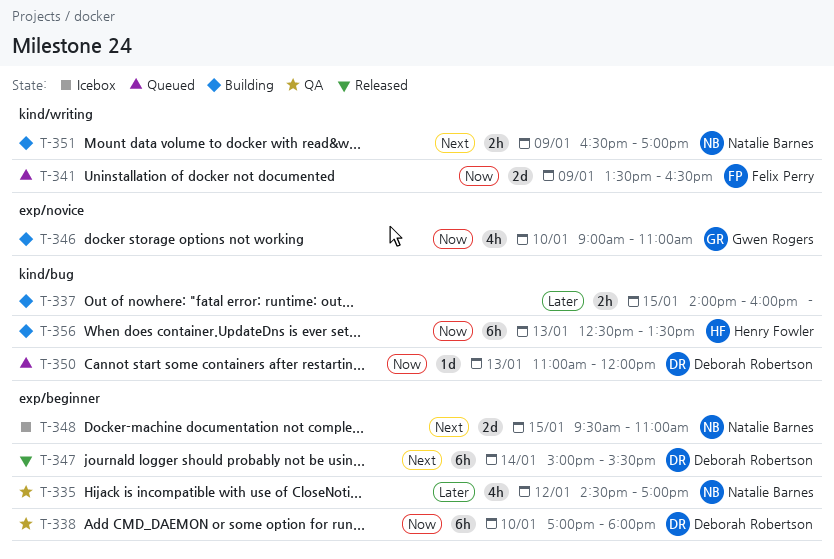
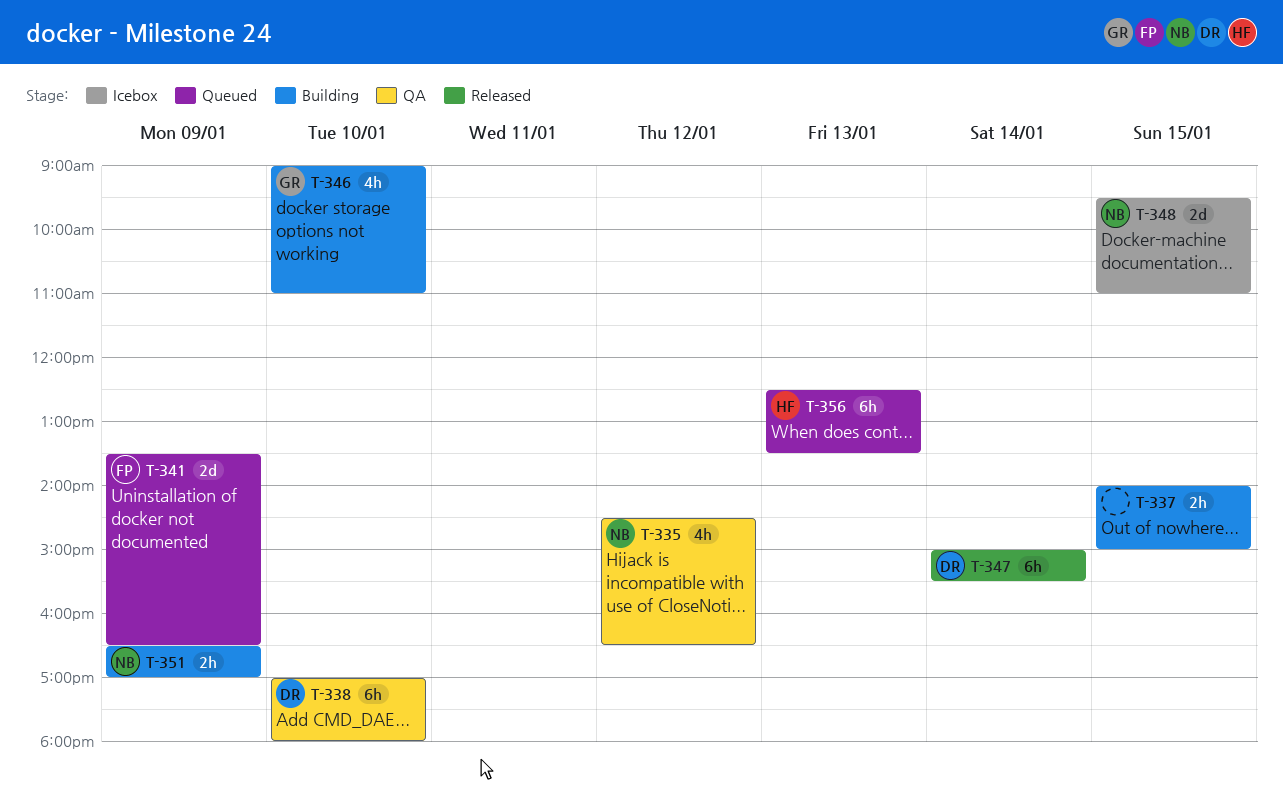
T-335, ends: 17:00 -> 16:30
T-337, ends: 16:00 -> 15:00
T-350: present -> none
T-356, status: Building -> Queued

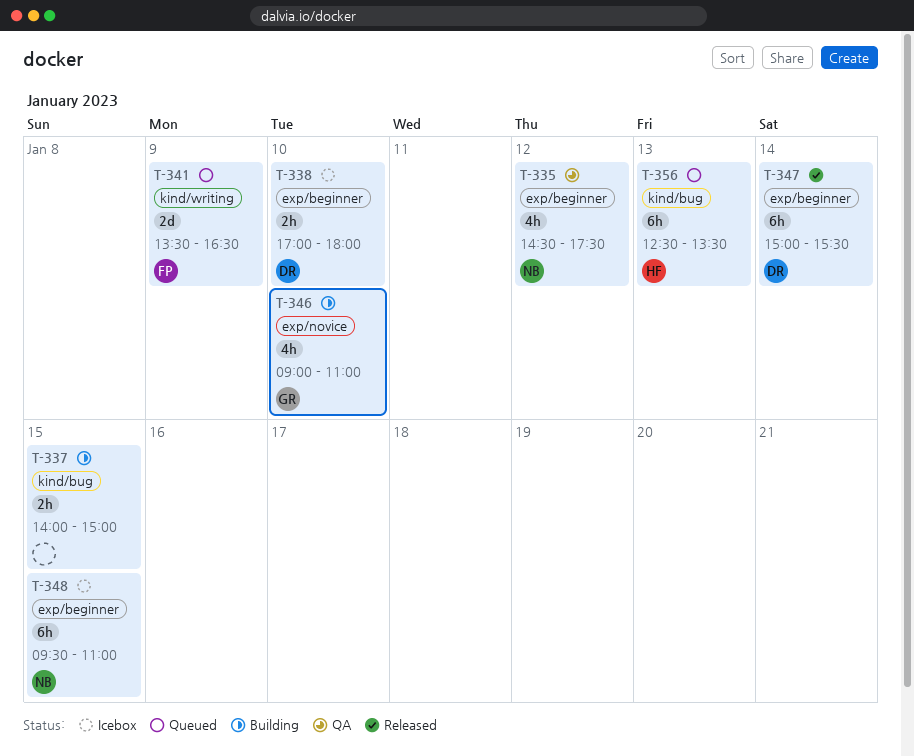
T-335, ends: 16:30 -> 17:30
T-338, status: QA -> Icebox
T-338, estimate: 6h -> 2h
T-348, estimate: 2d -> 6h
T-351: present -> none

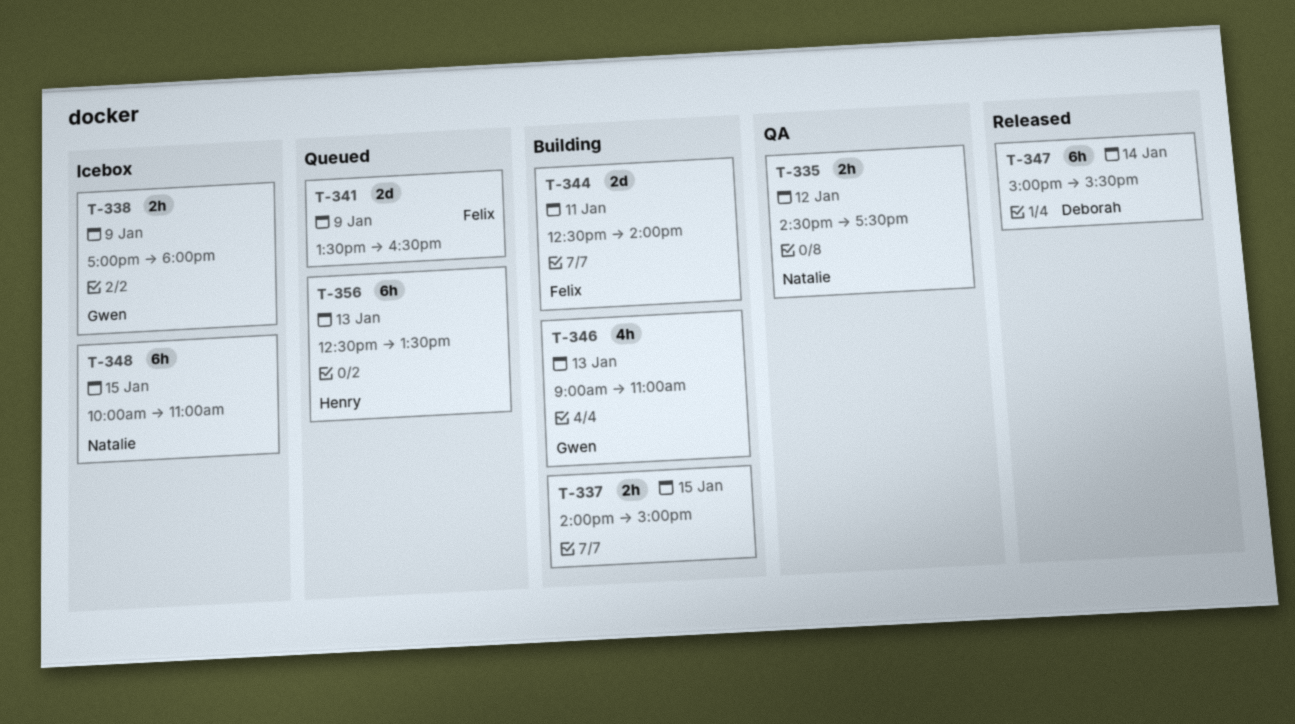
T-335, estimate: 4h -> 2h
T-338, owner: Deborah -> Gwen
T-338, day: Jan 10 -> Jan 9
T-344: none -> present
T-346, day: Jan 10 -> Jan 13
T-348, begins: 09:30 -> 10:00

